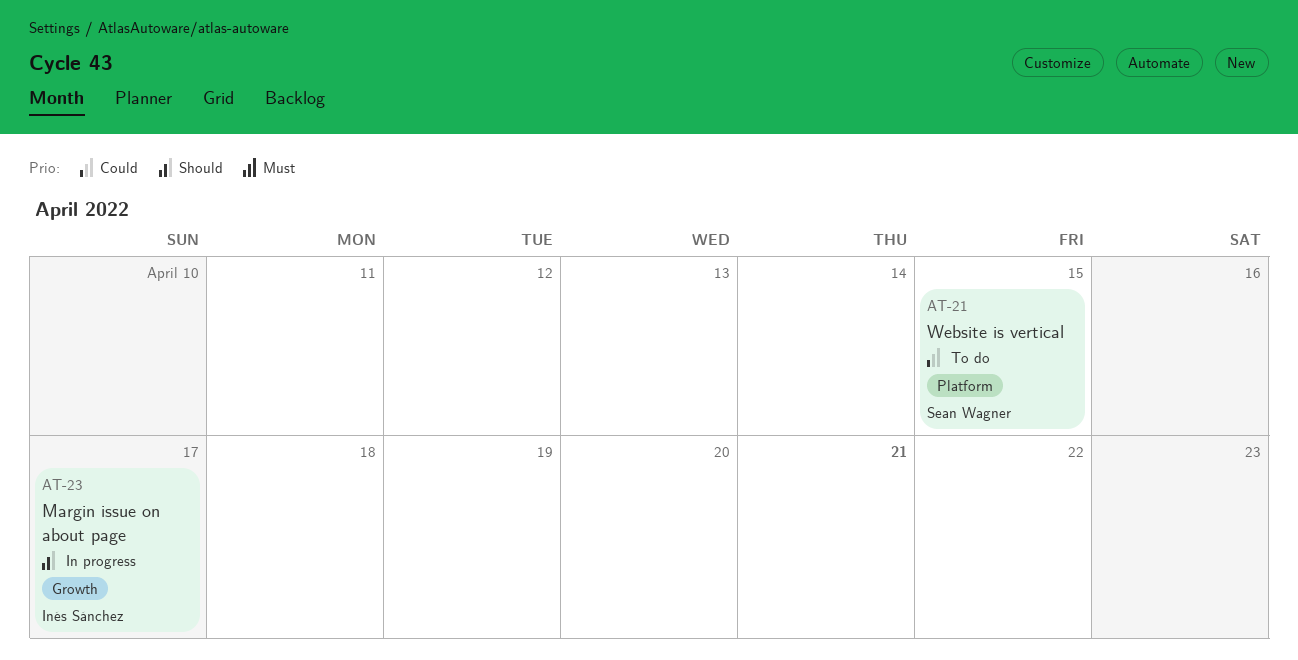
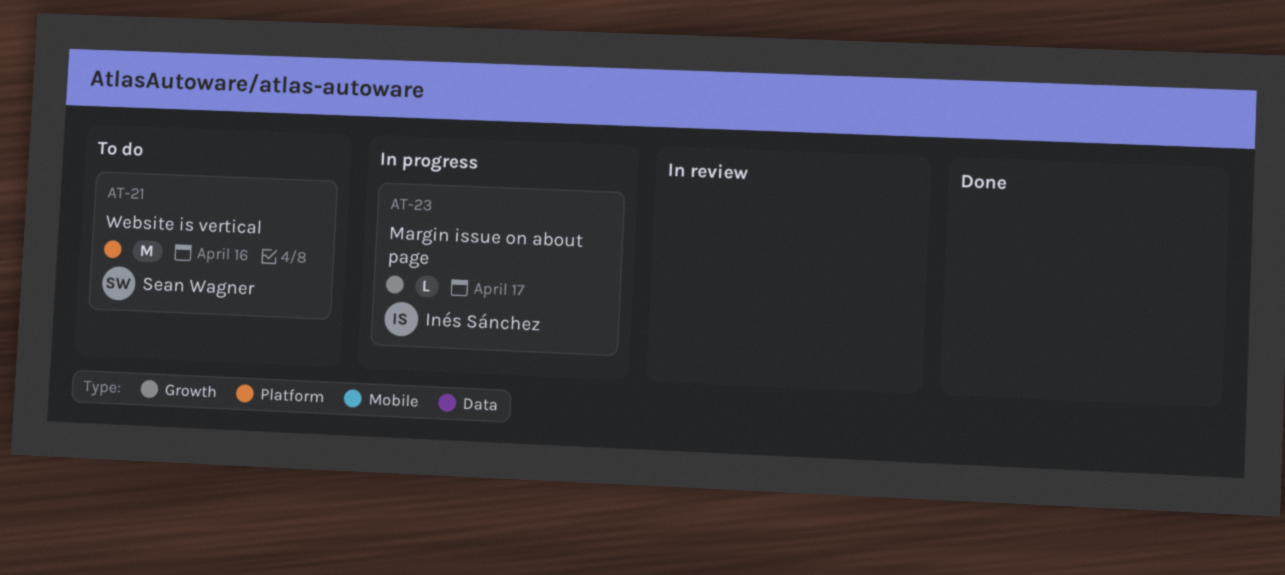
AT-21, due: Apr 15 -> Apr 16

